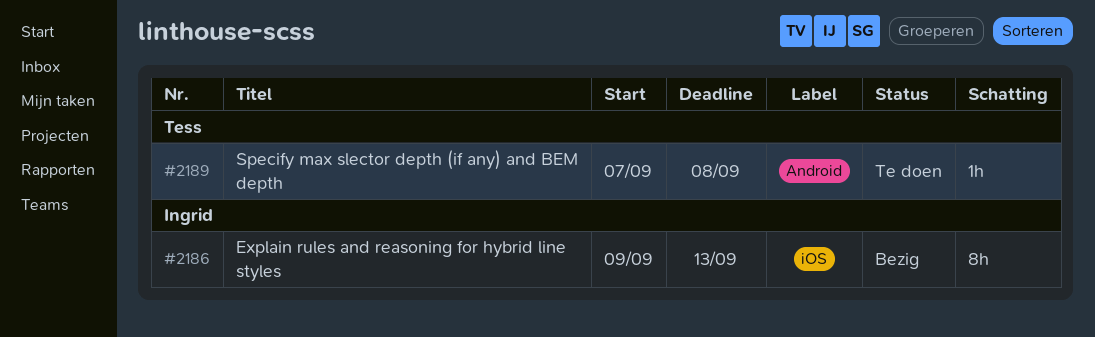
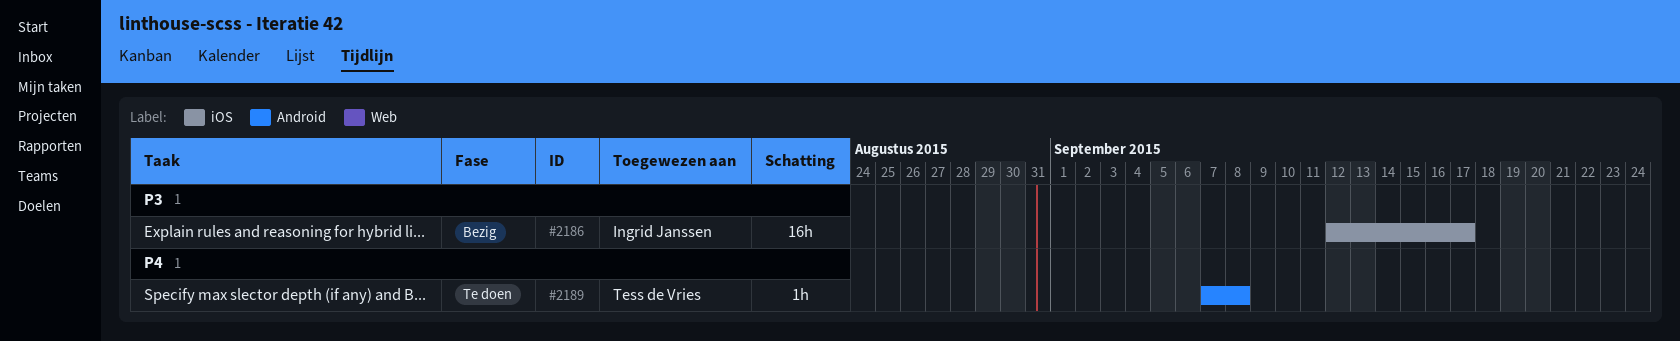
#2186, estimate: 8h -> 16h
#2186, start: Sep 9 -> Sep 12
#2186, due: Sep 13 -> Sep 17

